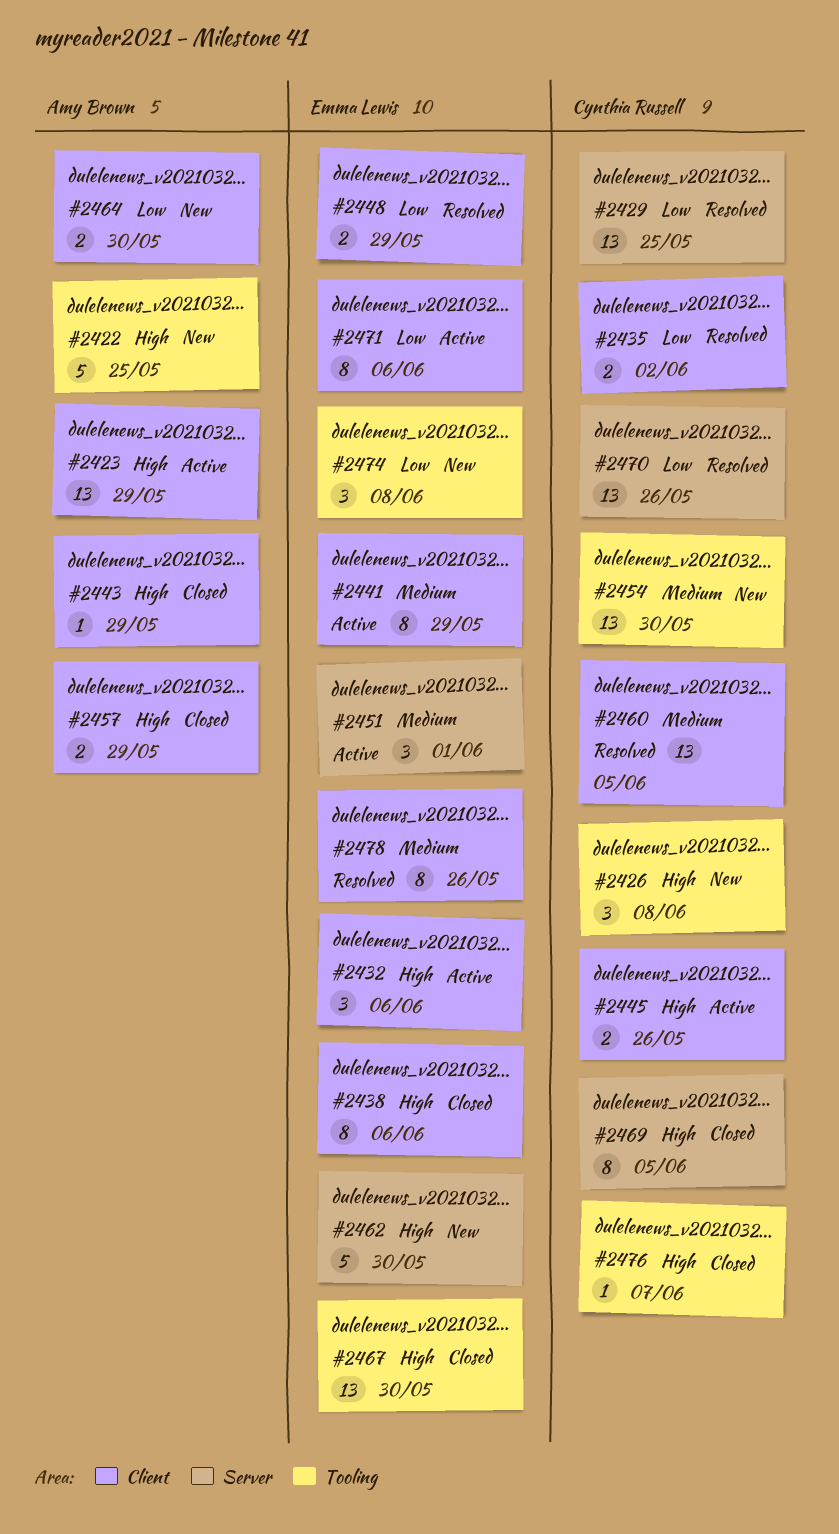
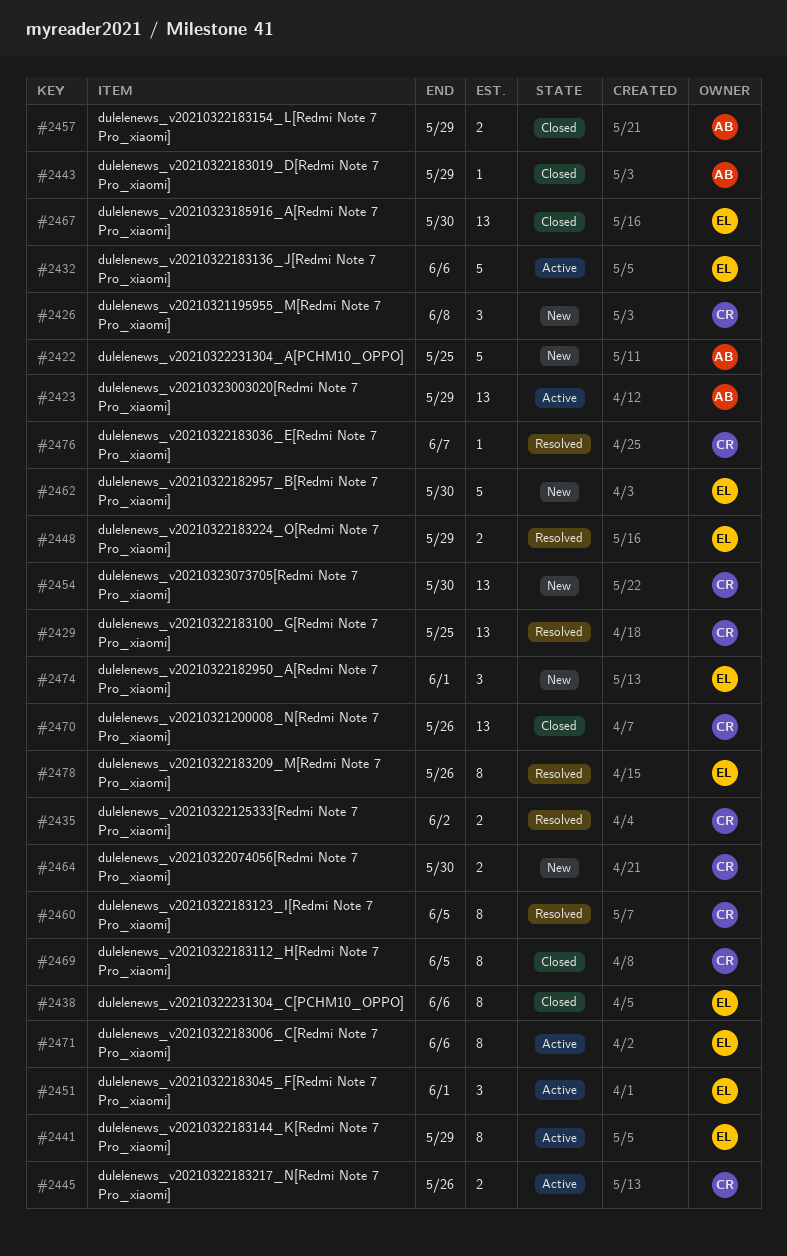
#2432, estimate: 3 -> 5
#2460, estimate: 13 -> 8
#2464, owner: Amy Brown -> Cynthia Russell
#2470, status: Resolved -> Closed
#2474, due: Jun 8 -> Jun 1
#2476, status: Closed -> Resolved

